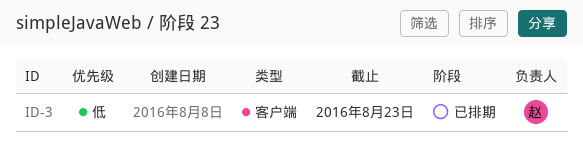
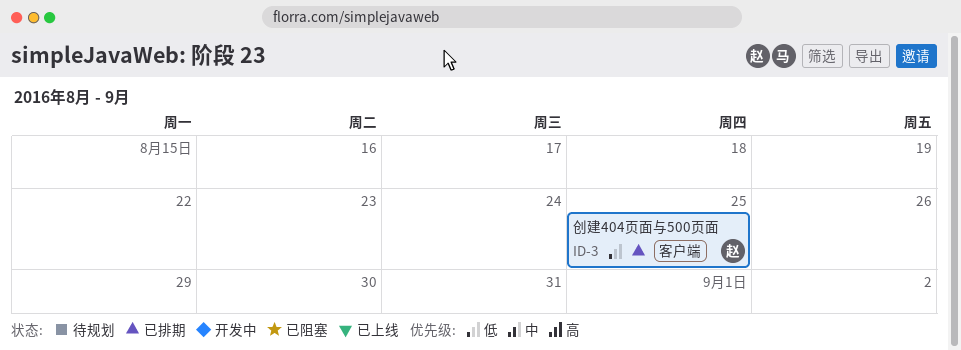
ID-3, due: Aug 23 -> Aug 25

